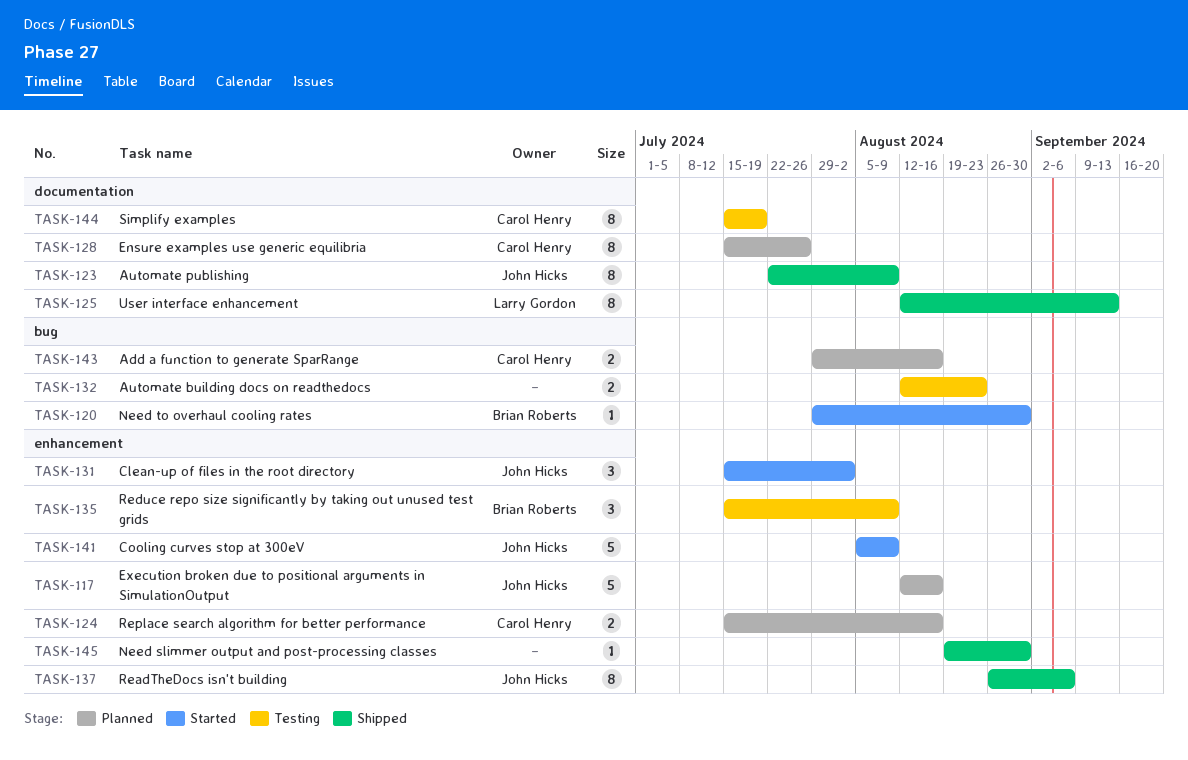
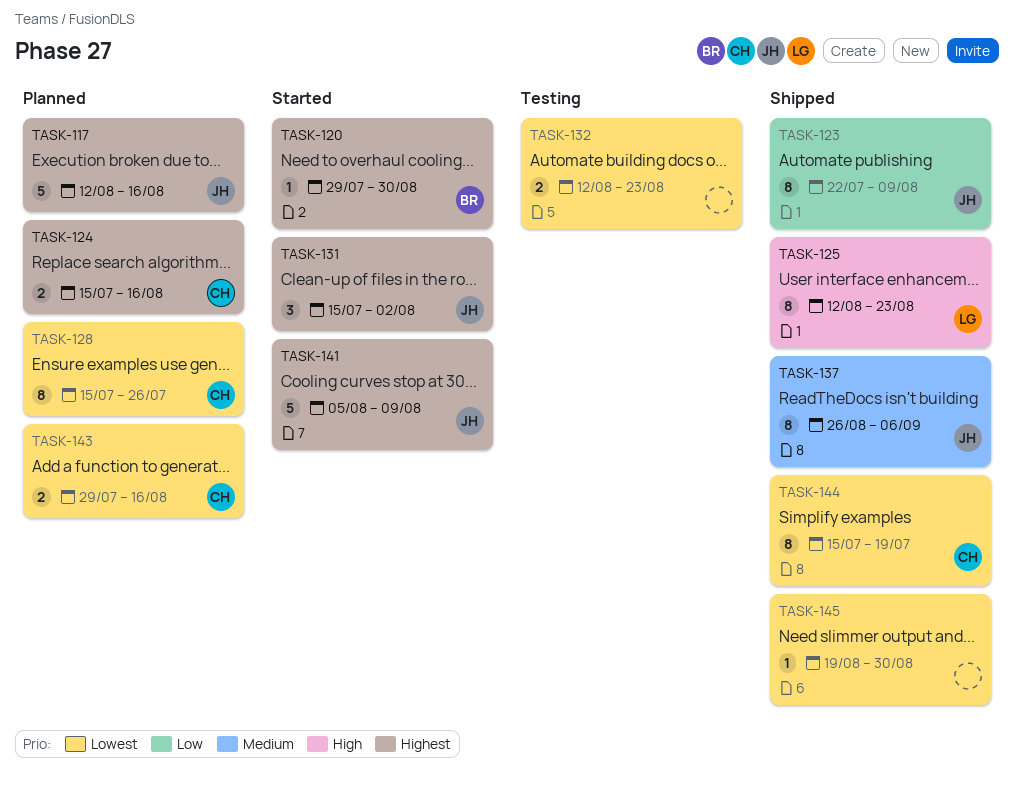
TASK-125, due: Sep 13 -> Aug 23
TASK-135: present -> none
TASK-144, status: Testing -> Shipped

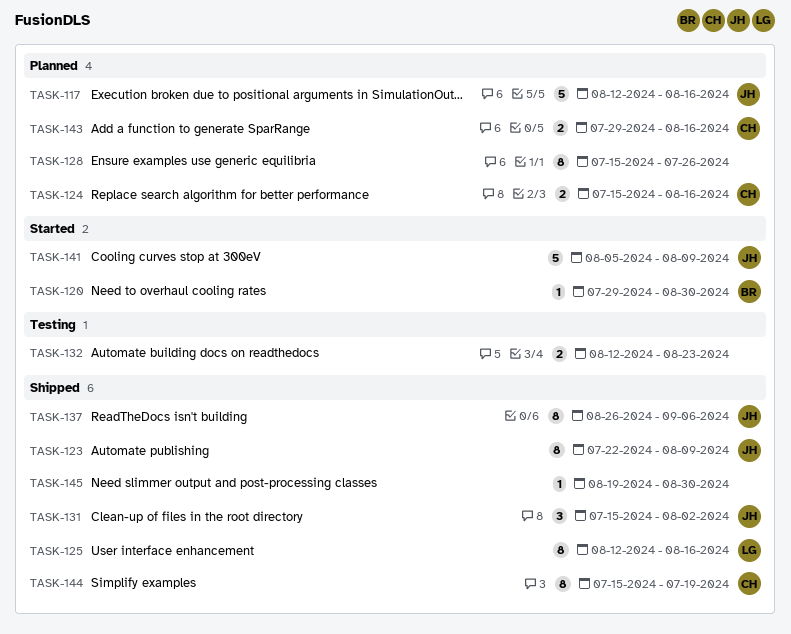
TASK-125, due: Aug 23 -> Aug 16
TASK-128, owner: CH -> none
TASK-131, status: Started -> Shipped

